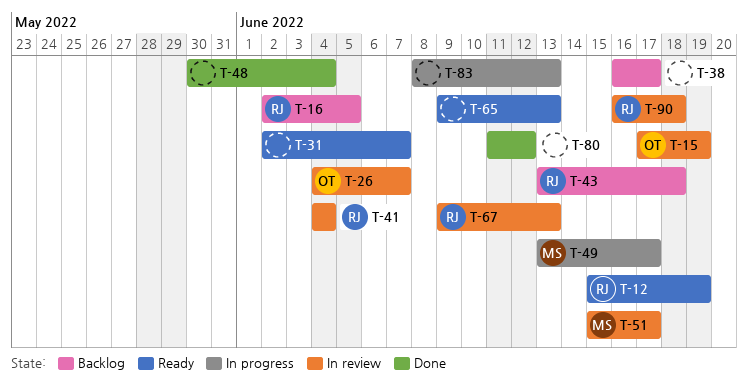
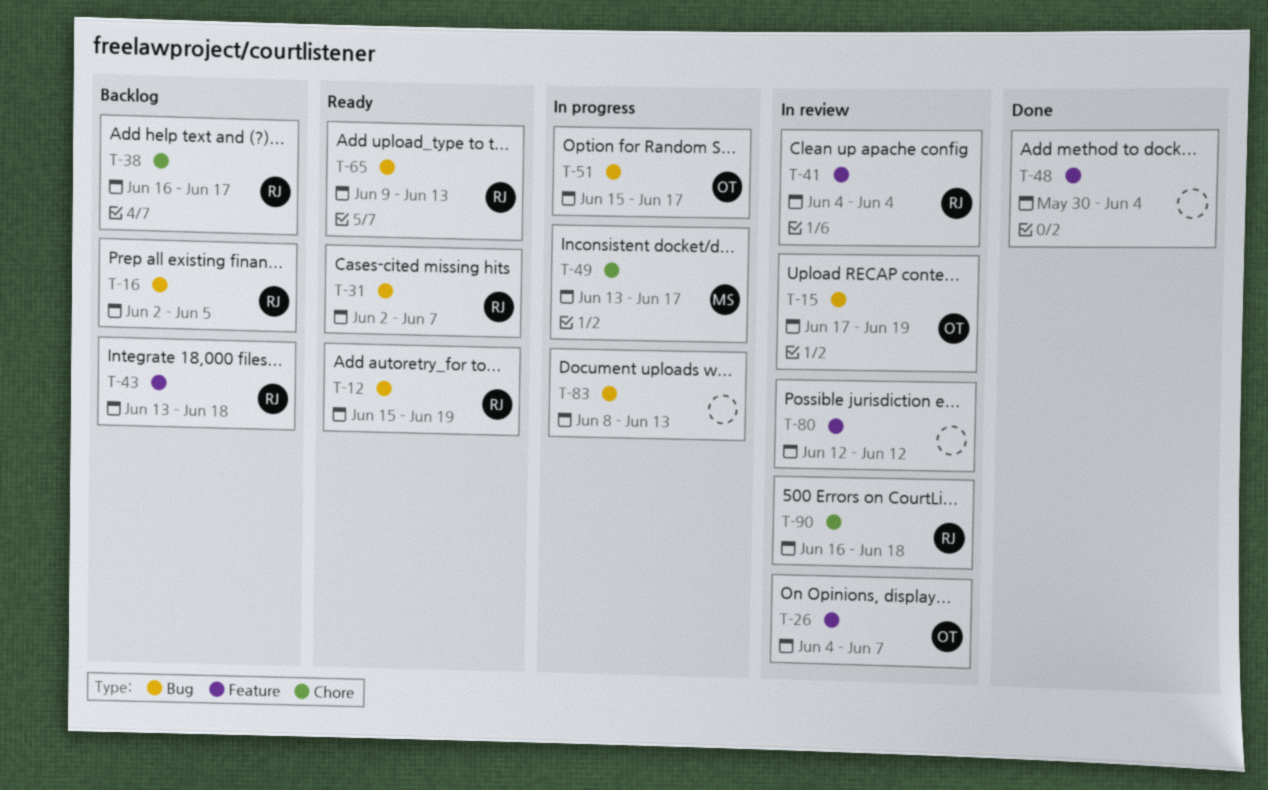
T-31, owner: none -> RJ
T-38, owner: none -> RJ
T-51, status: In review -> In progress
T-51, owner: MS -> OT
T-65, owner: none -> RJ
T-67: present -> none
T-80, status: Done -> In review
T-80, start: Jun 11 -> Jun 12

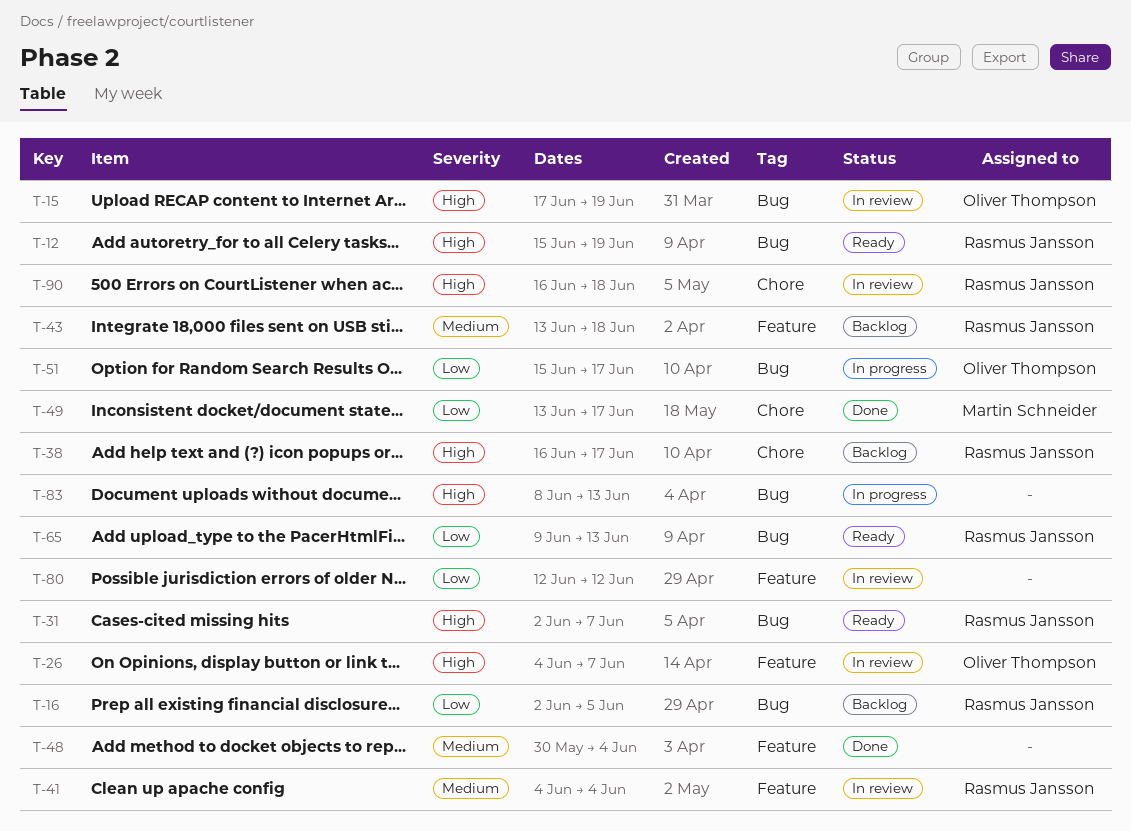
T-49, status: In progress -> Done

